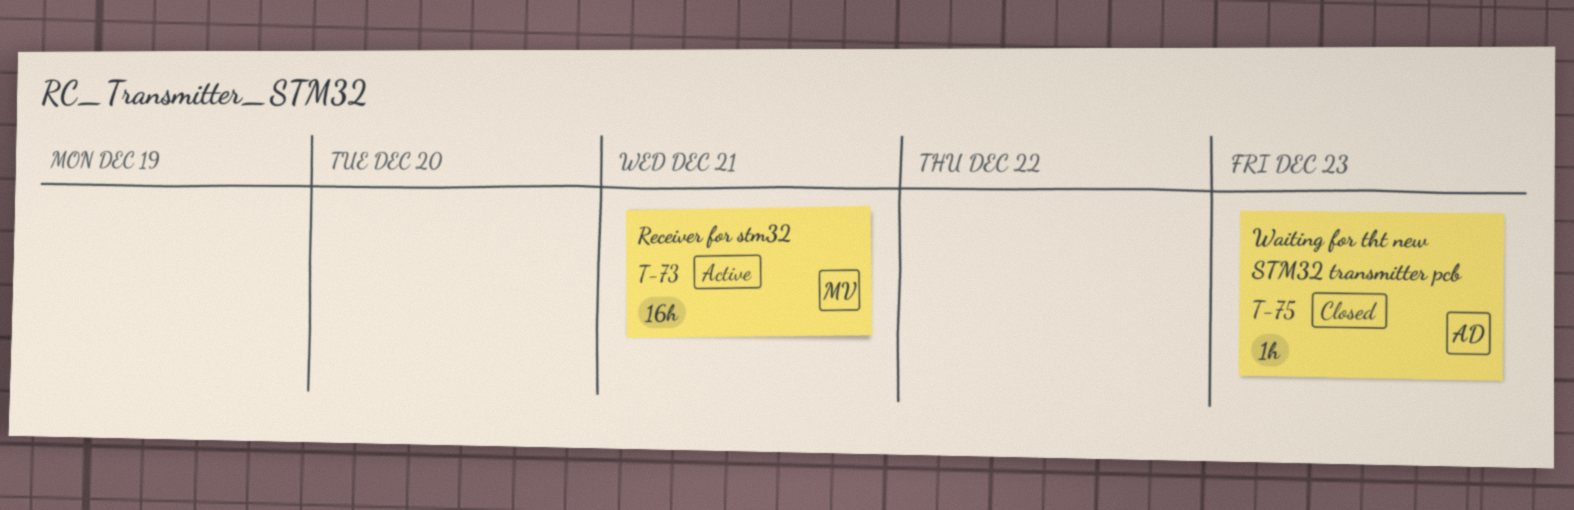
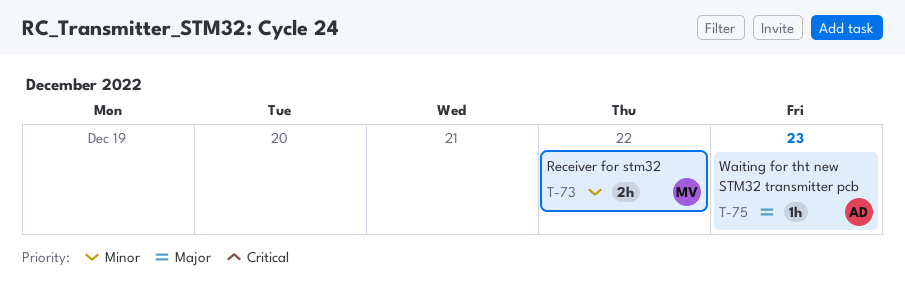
T-73, estimate: 16h -> 2h
T-73, due: Dec 21 -> Dec 22

